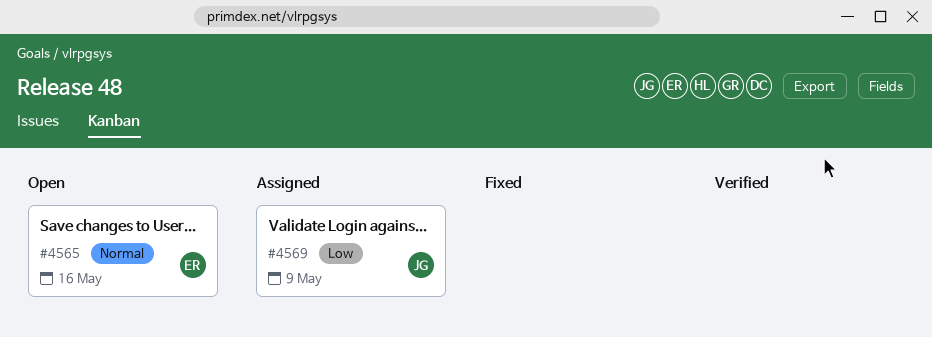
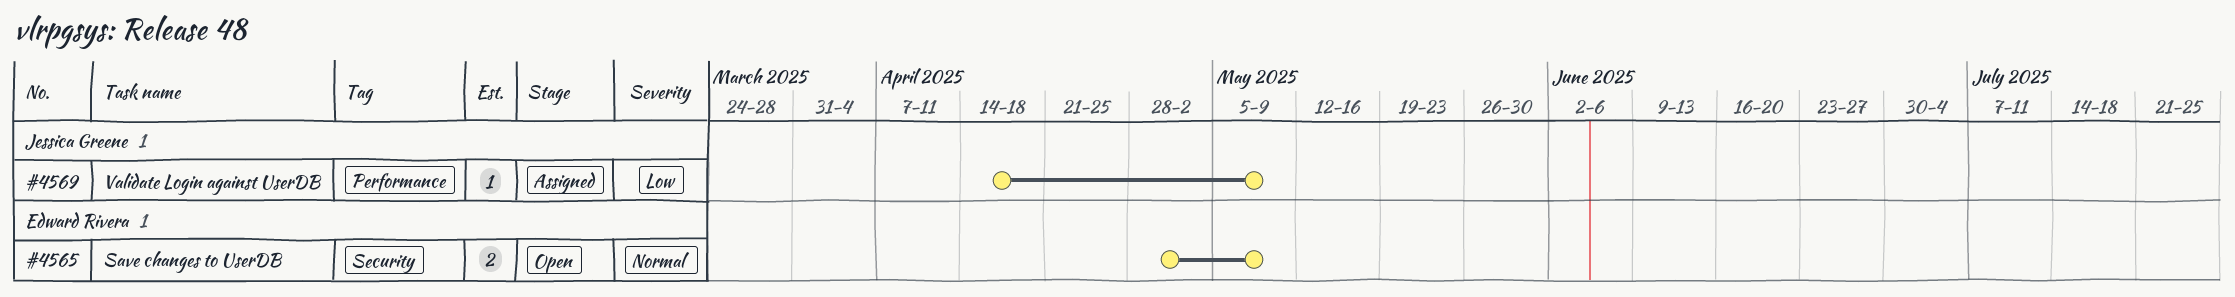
#4565, due: May 16 -> May 9

